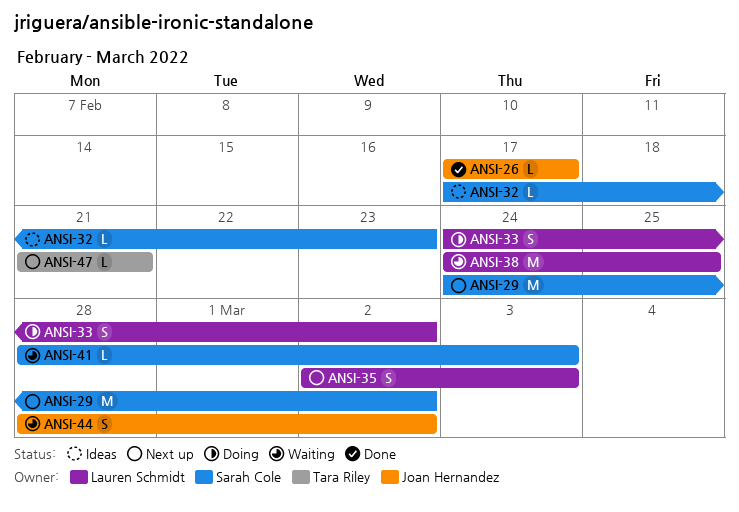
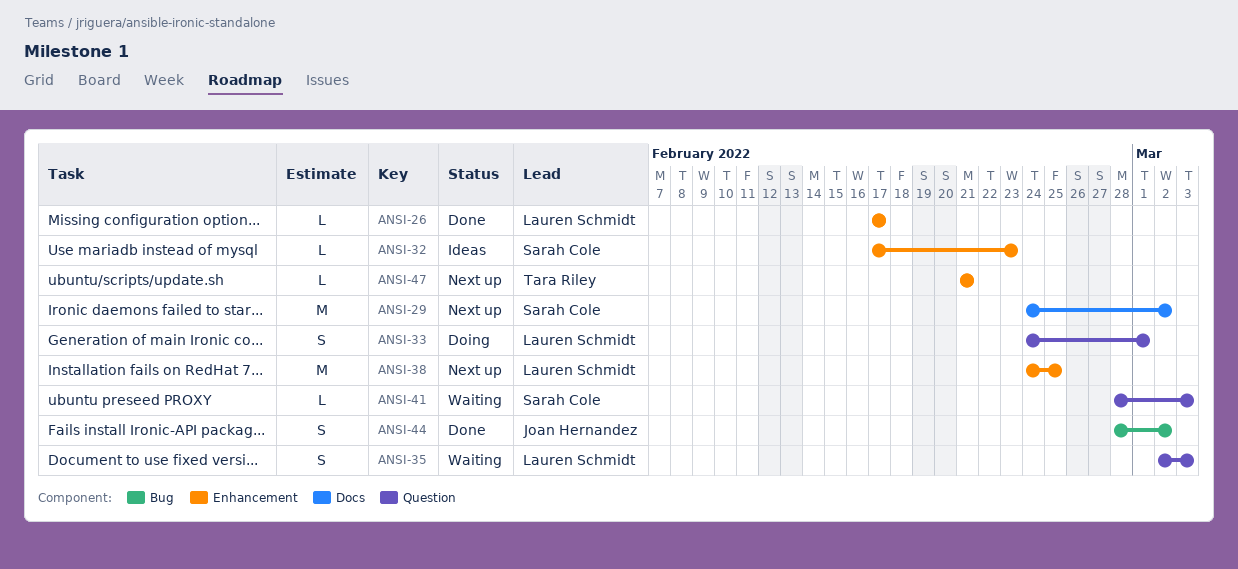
ANSI-26, owner: Joan Hernandez -> Lauren Schmidt
ANSI-33, due: Mar 2 -> Mar 1
ANSI-35, status: Next up -> Waiting
ANSI-38, status: Waiting -> Next up
ANSI-44, status: Waiting -> Done

